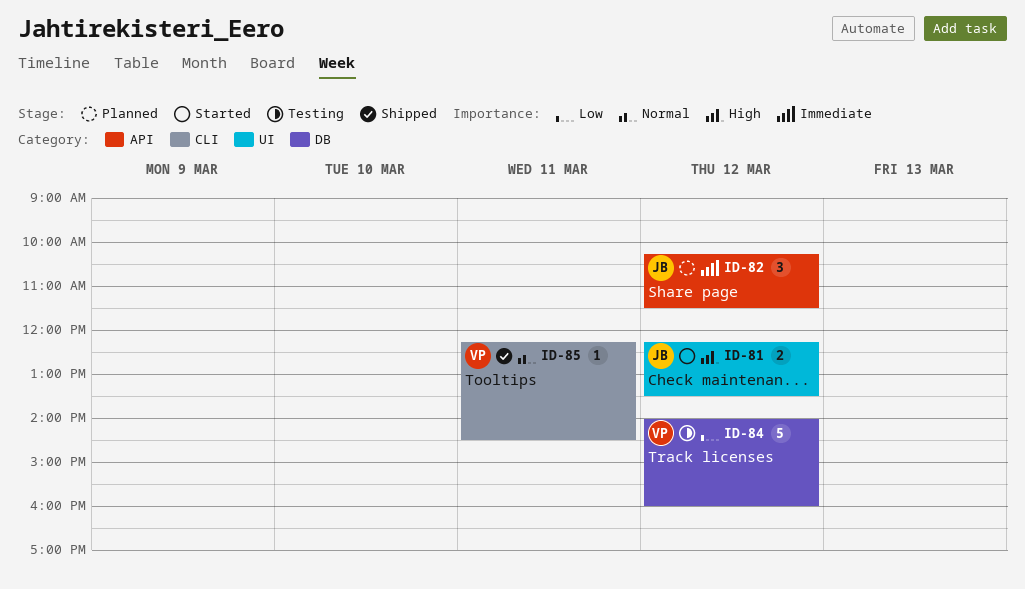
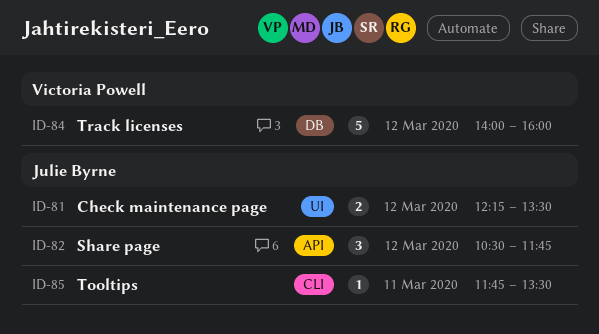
ID-82, begins: 10:15 -> 10:30
ID-82, ends: 11:30 -> 11:45
ID-85, owner: Victoria Powell -> Julie Byrne
ID-85, begins: 12:15 -> 11:45
ID-85, ends: 14:30 -> 13:30

